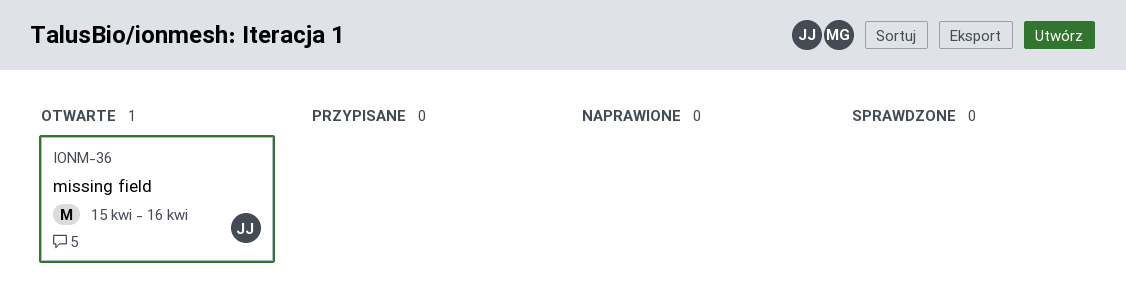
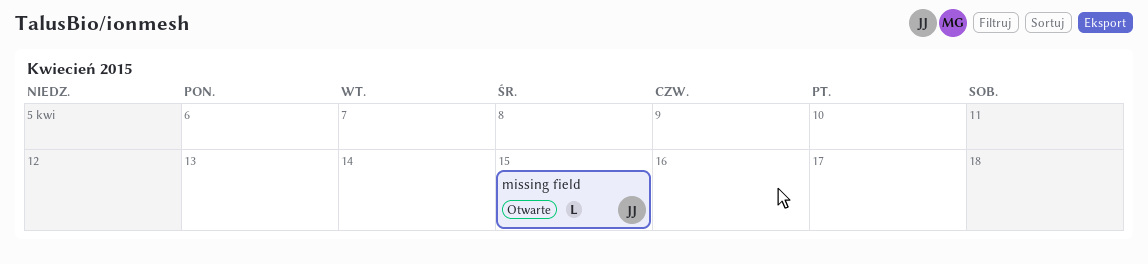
missing field, estimate: M -> L
missing field, due: Apr 16 -> Apr 15

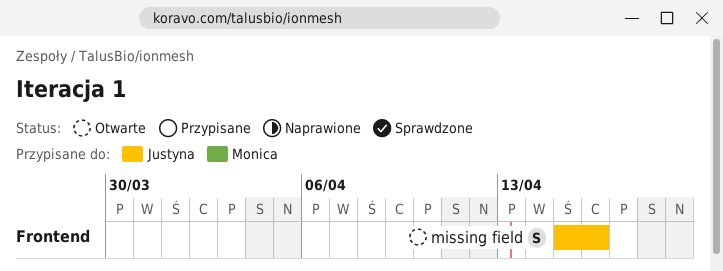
missing field, estimate: L -> S
missing field, due: Apr 15 -> Apr 16

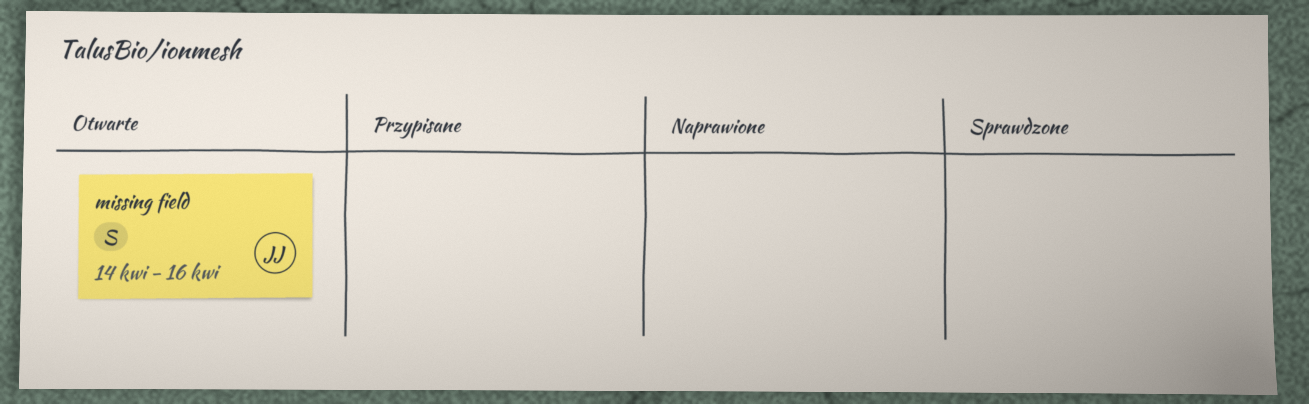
missing field, start: Apr 15 -> Apr 14

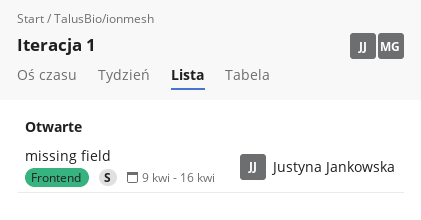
missing field, start: Apr 14 -> Apr 9

